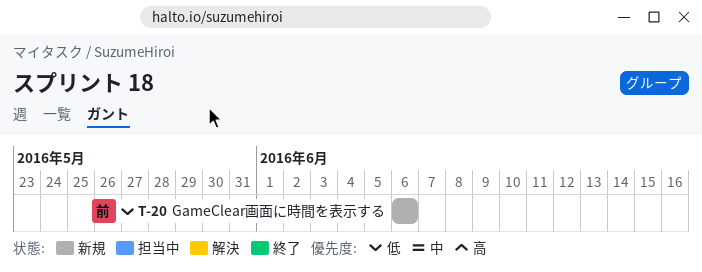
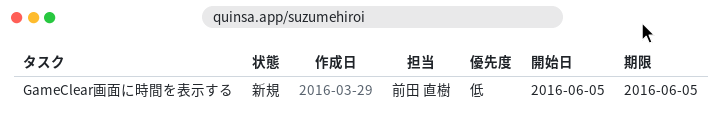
GameClear画面に時間を表示する, start: Jun 6 -> Jun 5
GameClear画面に時間を表示する, due: Jun 6 -> Jun 5

